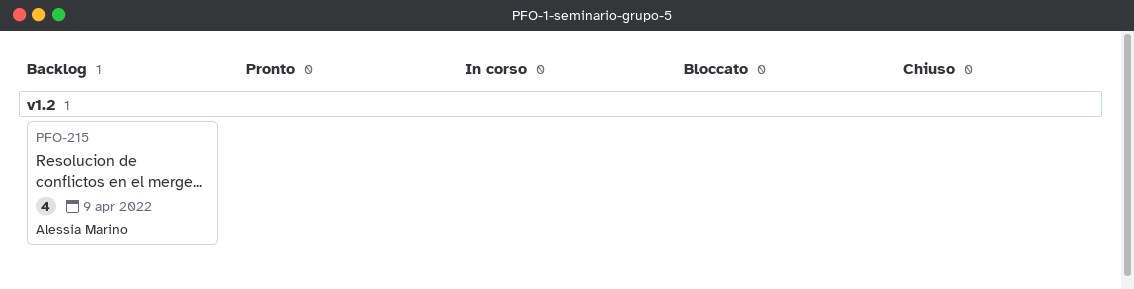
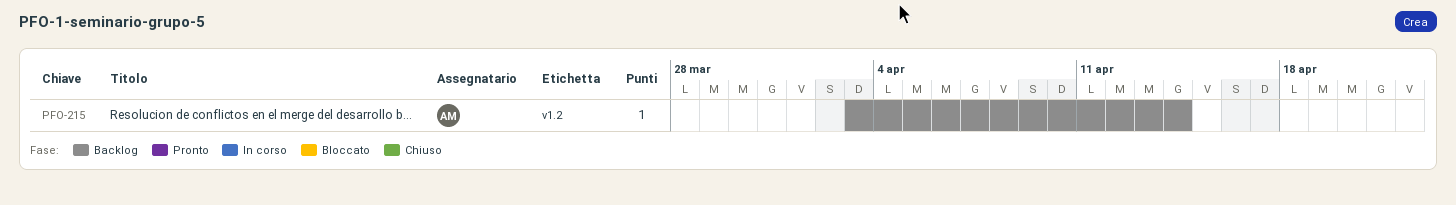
PFO-215, estimate: 4 -> 1
PFO-215, due: Apr 9 -> Apr 14

